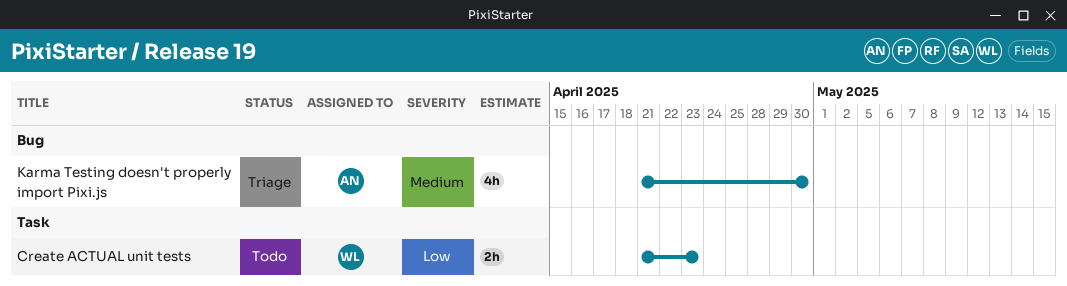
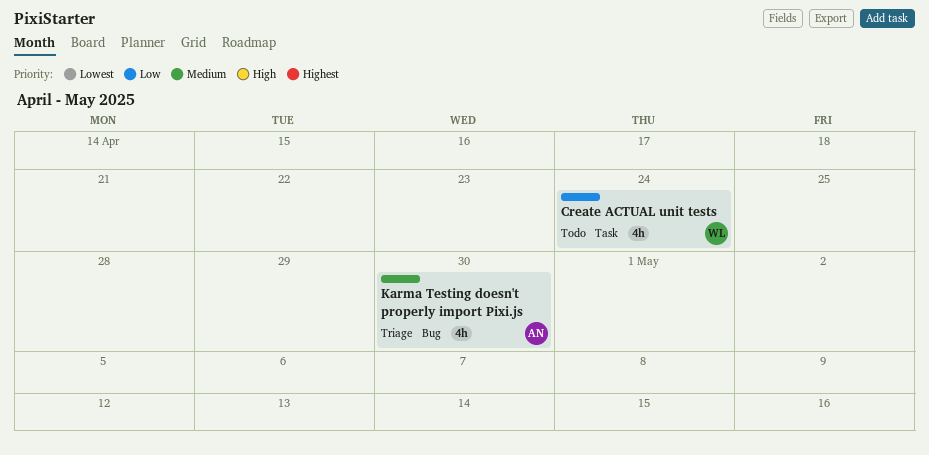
Create ACTUAL unit tests, estimate: 2h -> 4h
Create ACTUAL unit tests, due: Apr 23 -> Apr 24

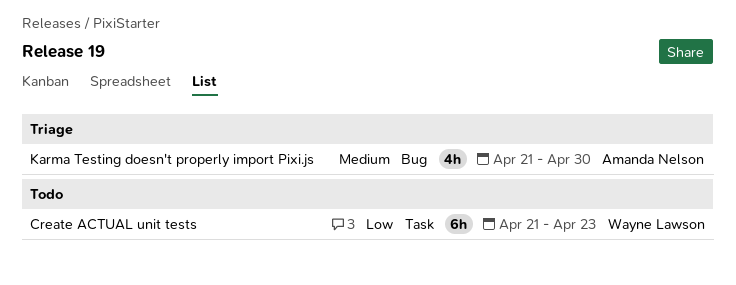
Create ACTUAL unit tests, estimate: 4h -> 6h
Create ACTUAL unit tests, due: Apr 24 -> Apr 23

